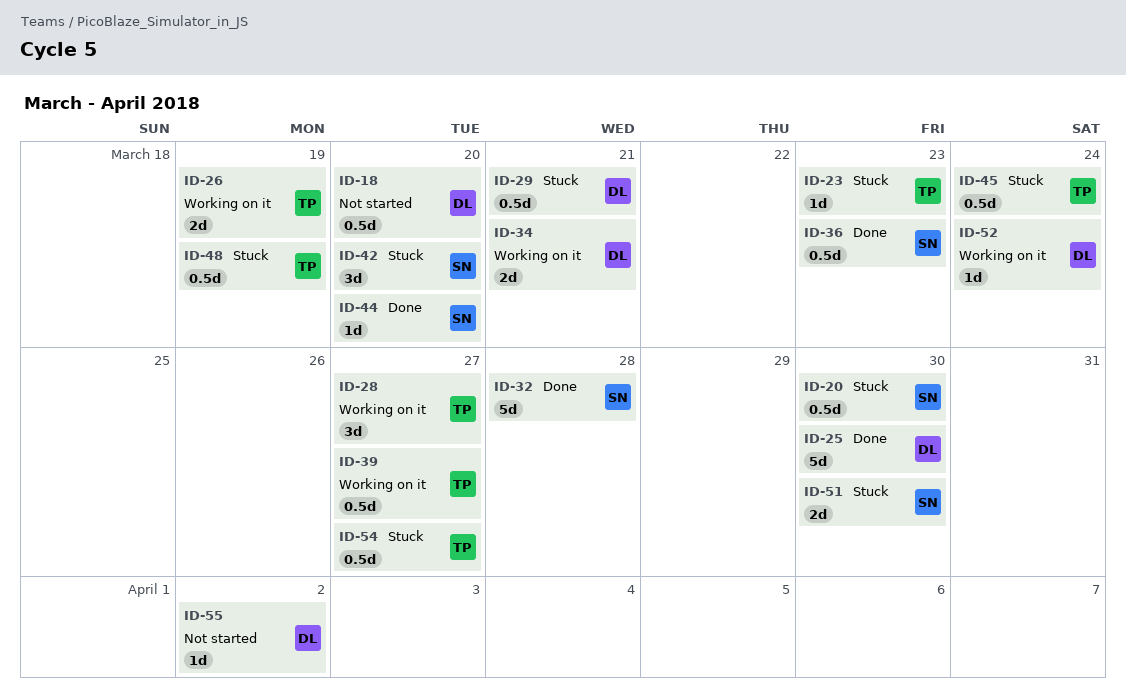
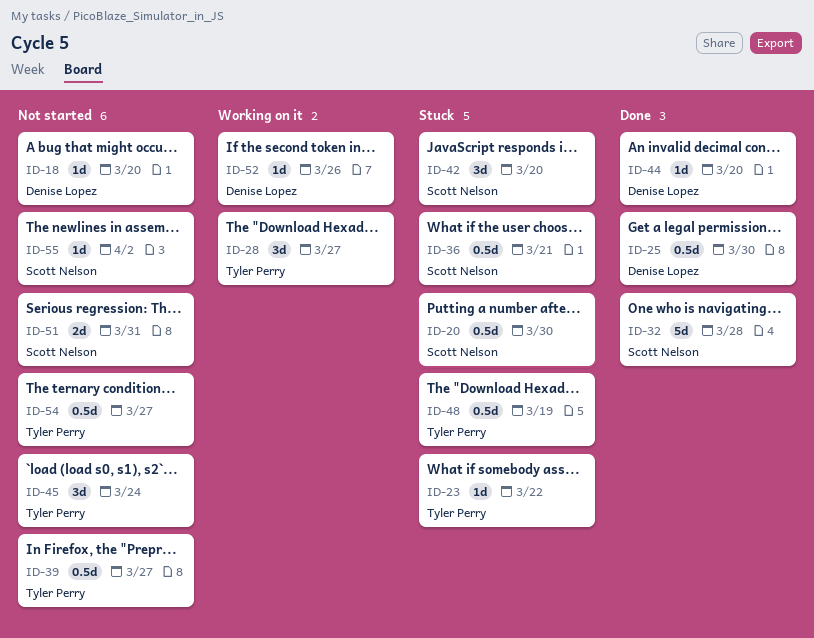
ID-18, estimate: 0.5d -> 1d
ID-23, due: Mar 23 -> Mar 22
ID-25, estimate: 5d -> 0.5d
ID-26: present -> none
ID-29: present -> none
ID-34: present -> none
ID-36, status: Done -> Stuck
ID-36, due: Mar 23 -> Mar 21
ID-39, status: Working on it -> Not started
ID-44, owner: Scott Nelson -> Denise Lopez
ID-45, status: Stuck -> Not started
ID-45, estimate: 0.5d -> 3d
ID-51, status: Stuck -> Not started
ID-51, due: Mar 30 -> Mar 31
ID-52, due: Mar 24 -> Mar 26
ID-54, status: Stuck -> Not started
ID-55, owner: Denise Lopez -> Scott Nelson

